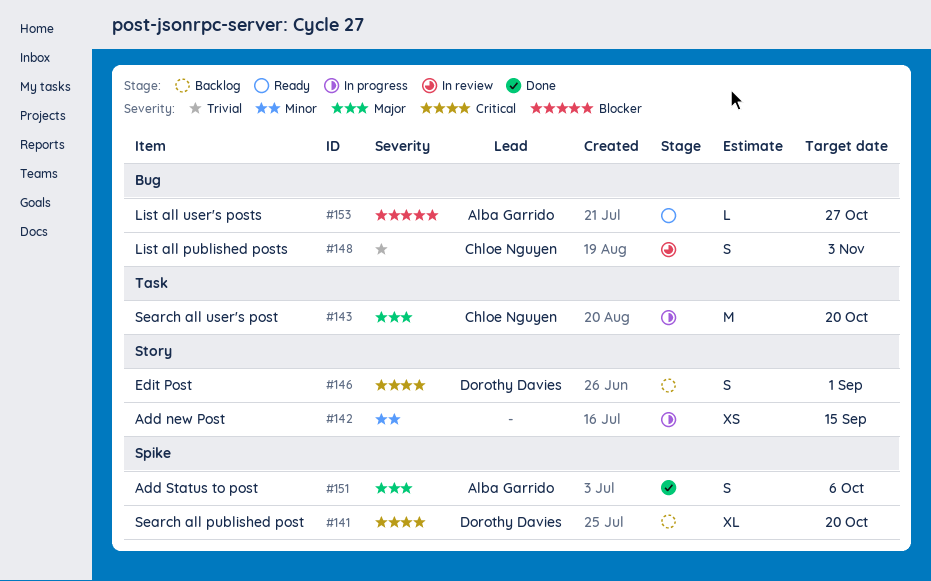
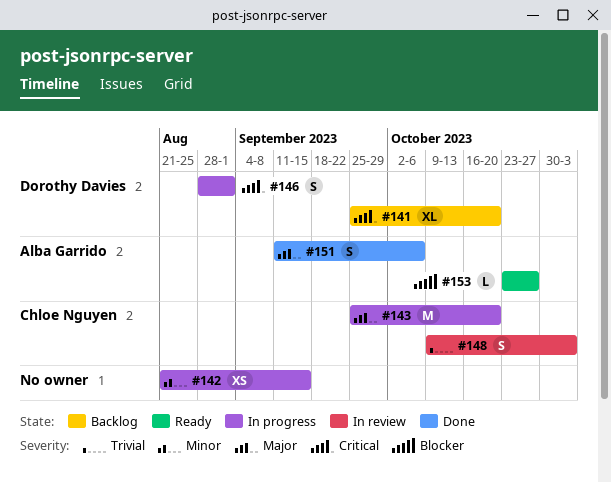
#146, status: Backlog -> In progress

